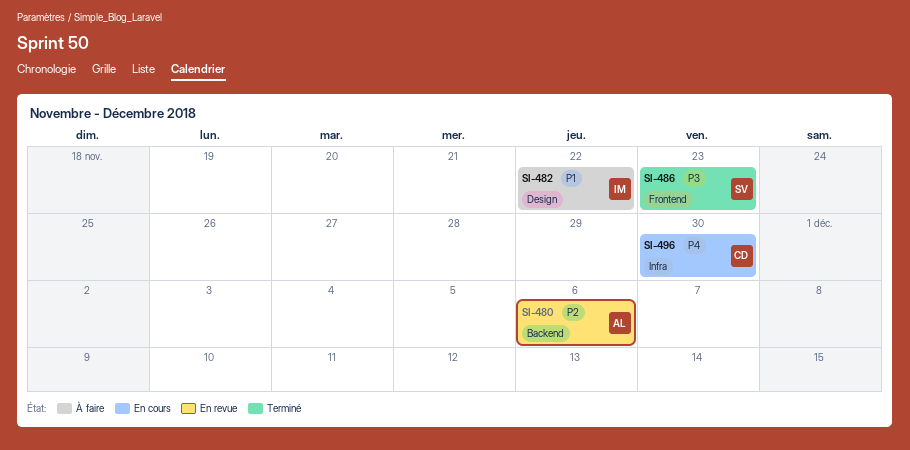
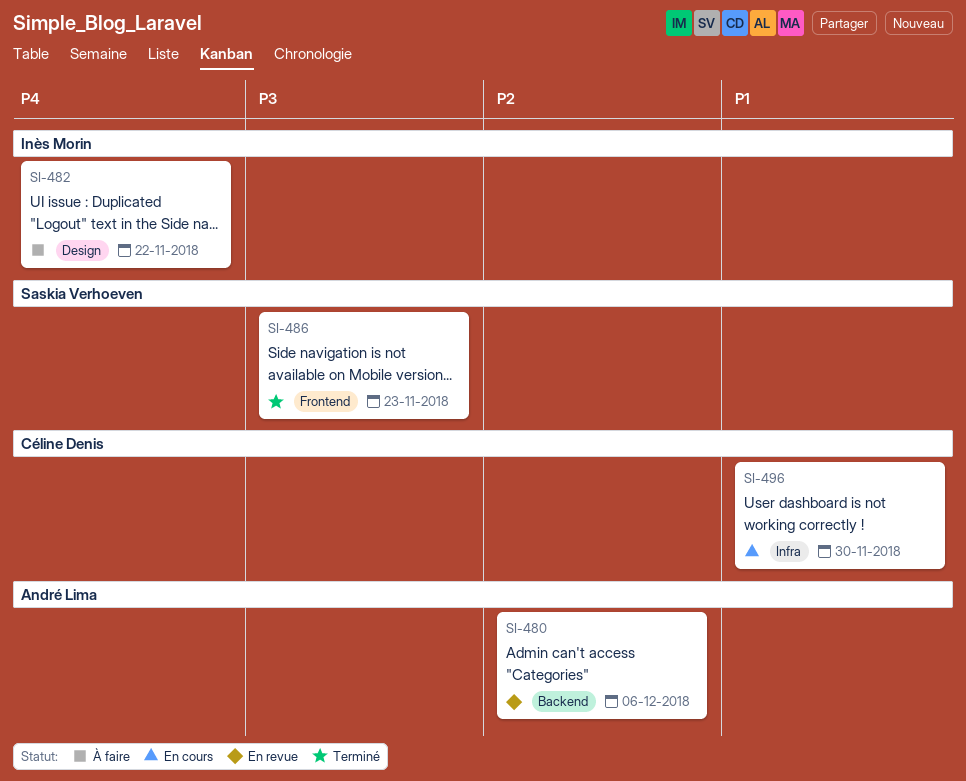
SI-482, priority: P1 -> P4
SI-496, priority: P4 -> P1

